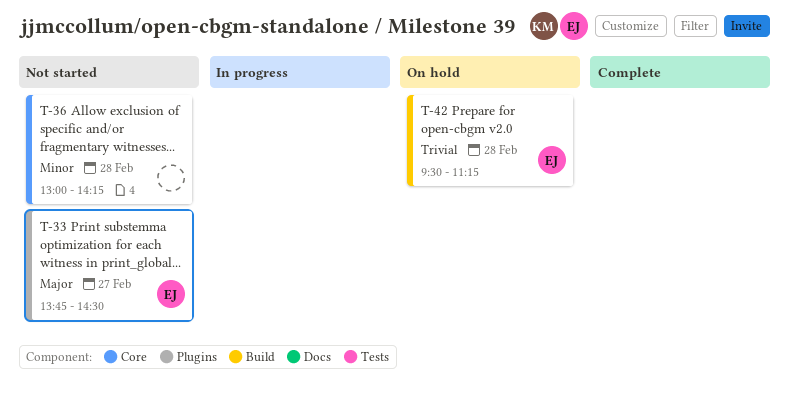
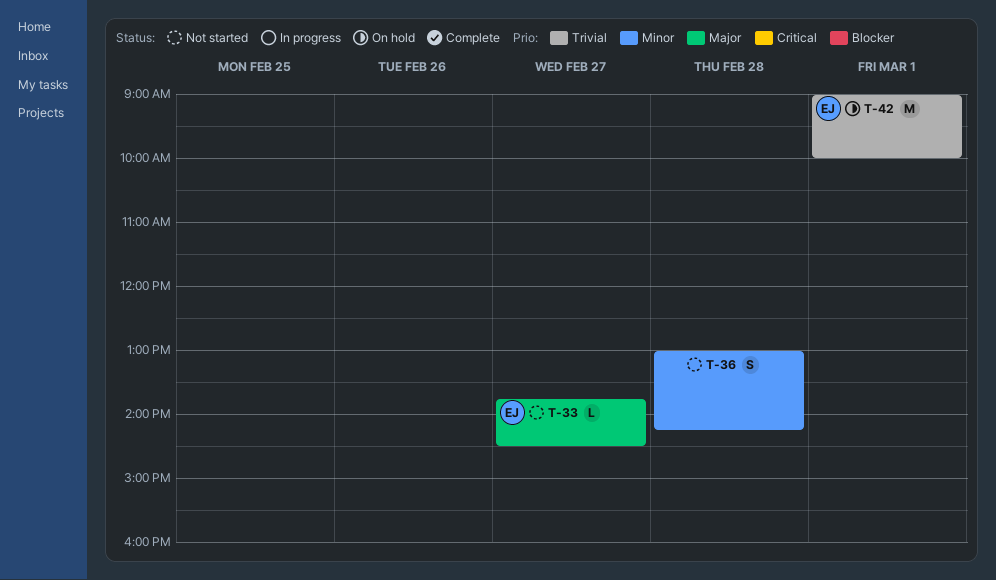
T-42, day: Feb 28 -> Mar 1
T-42, begins: 09:30 -> 09:00
T-42, ends: 11:15 -> 10:00

